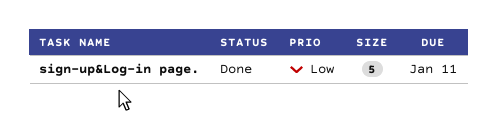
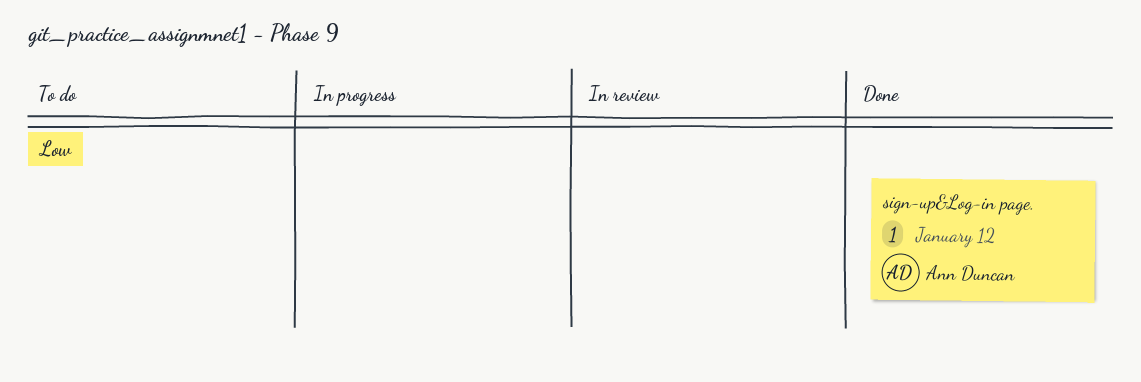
sign-up&Log-in page., estimate: 5 -> 1
sign-up&Log-in page., due: Jan 11 -> Jan 12

